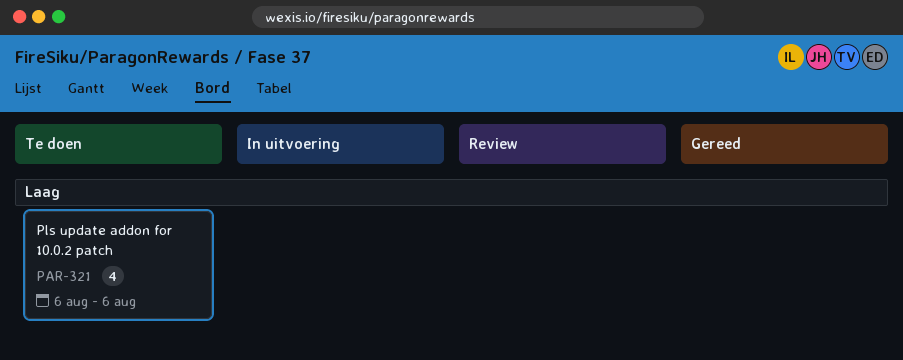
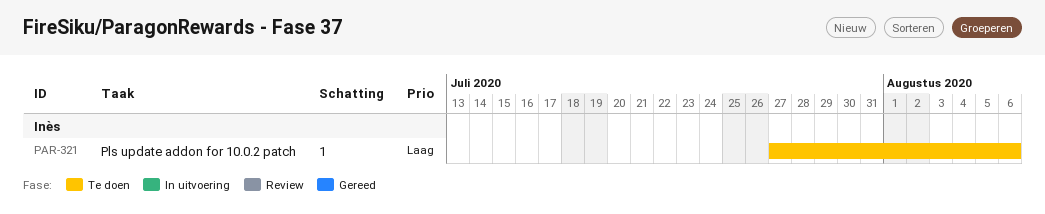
PAR-321, estimate: 4 -> 1
PAR-321, start: Aug 6 -> Jul 27

